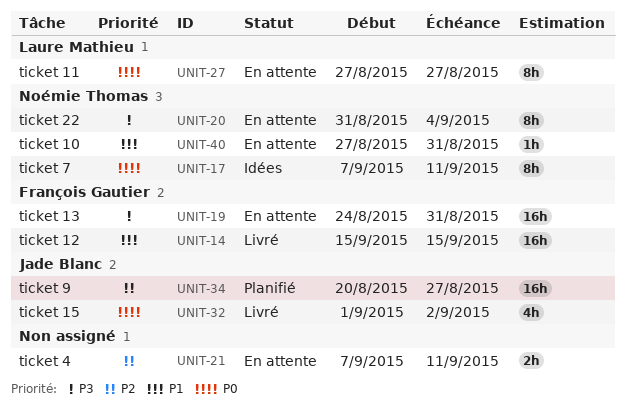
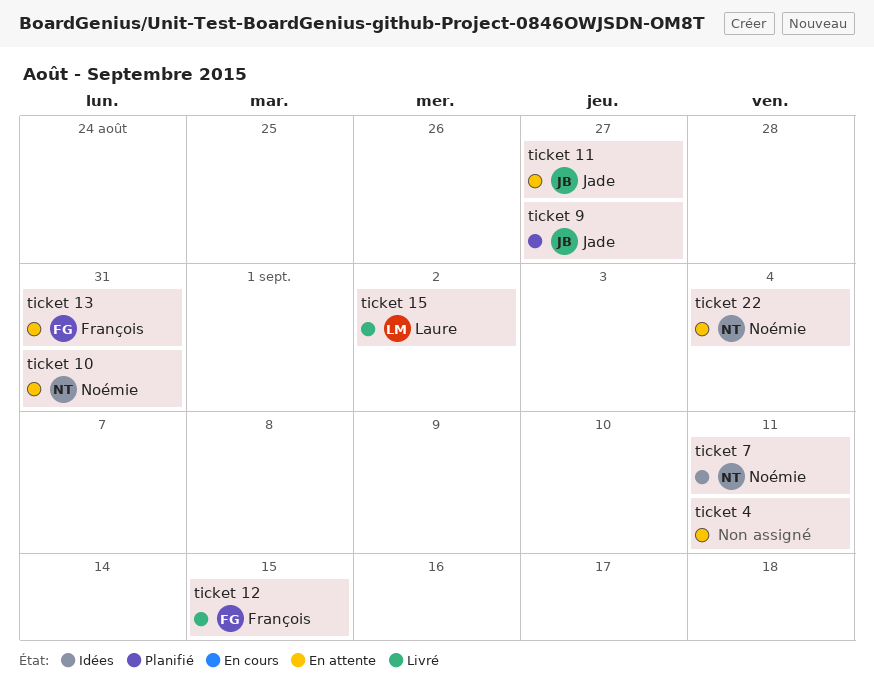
ticket 11, owner: Laure Mathieu -> Jade Blanc
ticket 15, owner: Jade Blanc -> Laure Mathieu

